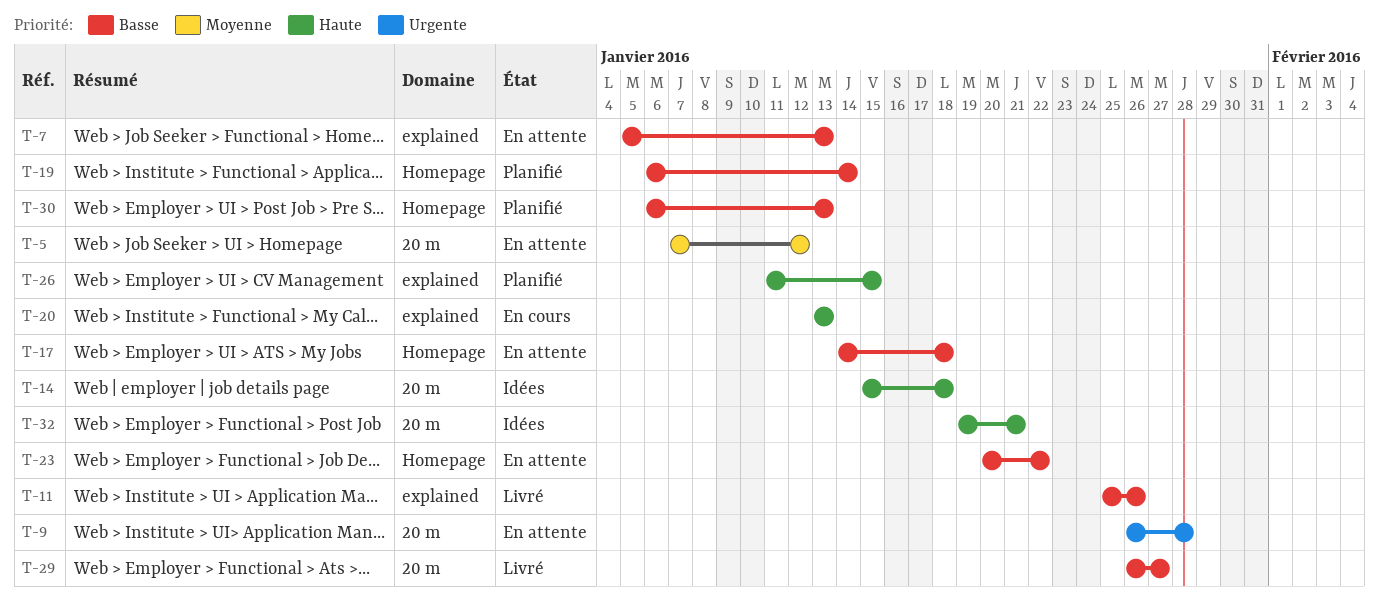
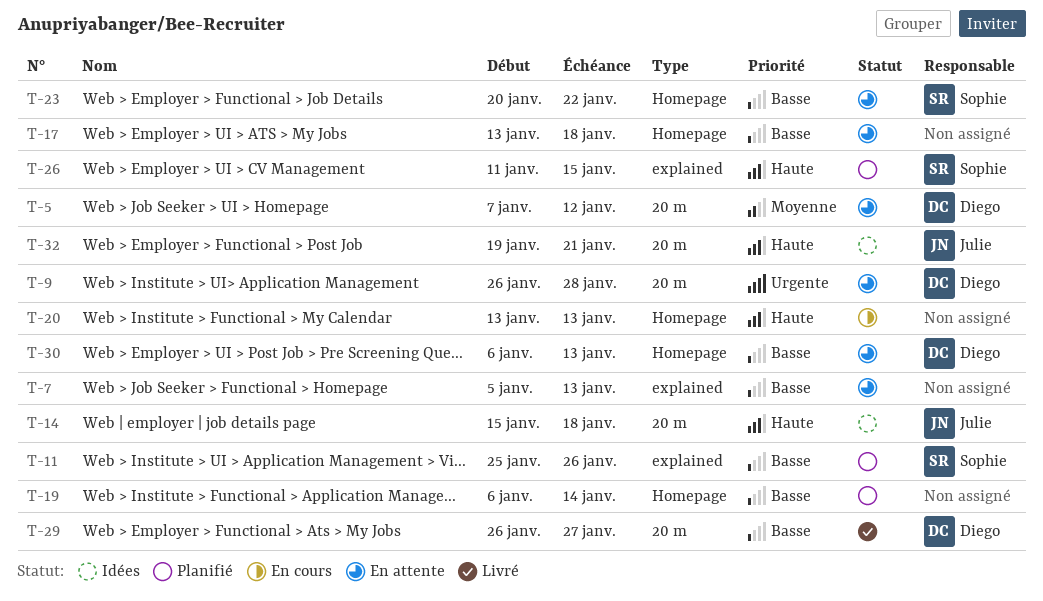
T-11, status: Livré -> Planifié
T-17, start: Jan 14 -> Jan 13
T-20, label: explained -> Homepage
T-30, status: Planifié -> En attente

